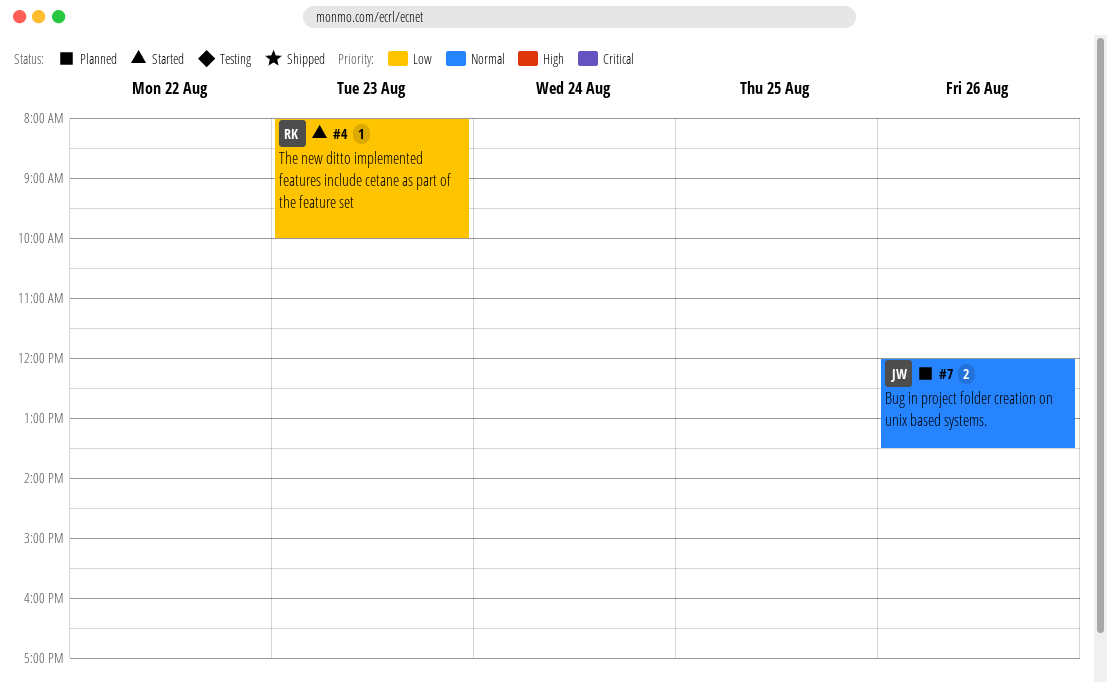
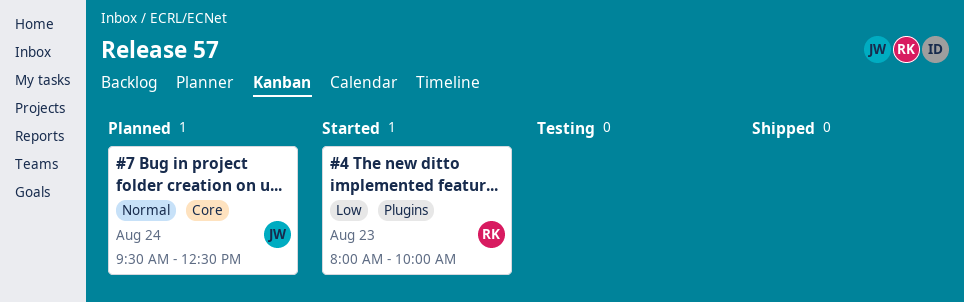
#7, day: Aug 26 -> Aug 24
#7, begins: 12:00 -> 09:30
#7, ends: 13:30 -> 12:30

